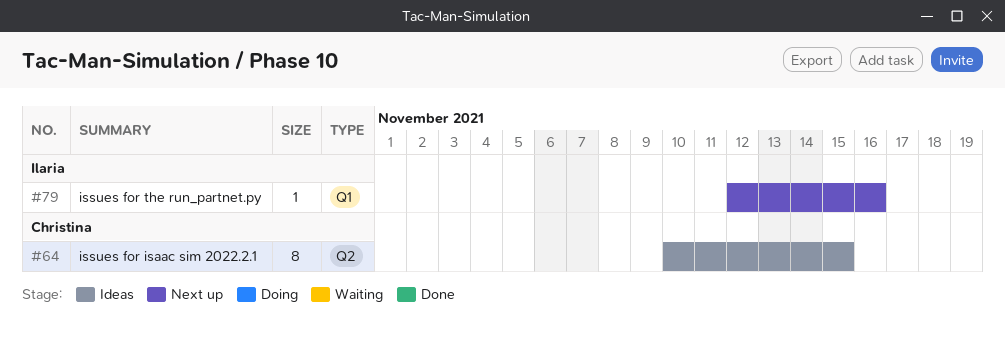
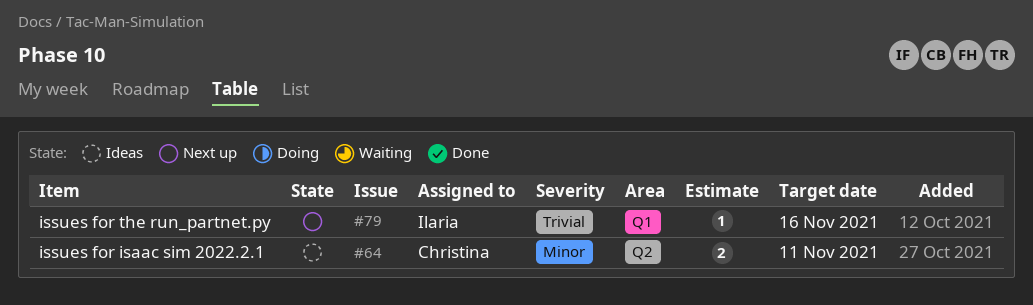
#64, estimate: 8 -> 2
#64, due: Nov 15 -> Nov 11

